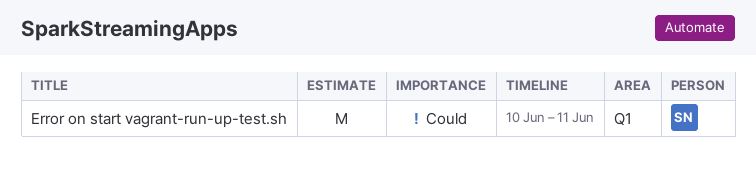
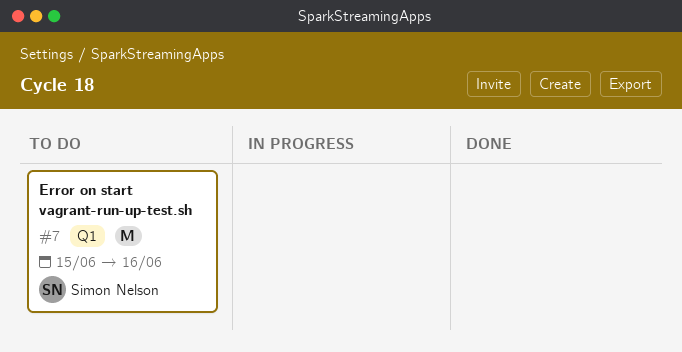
Error on start vagrant-run-up-test.sh, start: Jun 10 -> Jun 15
Error on start vagrant-run-up-test.sh, due: Jun 11 -> Jun 16

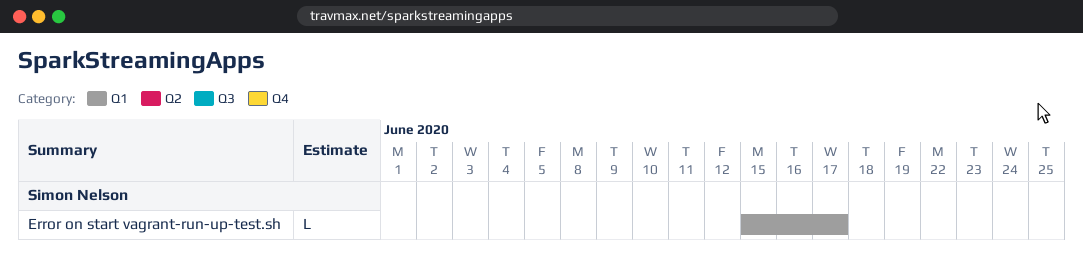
Error on start vagrant-run-up-test.sh, estimate: M -> L
Error on start vagrant-run-up-test.sh, due: Jun 16 -> Jun 17

